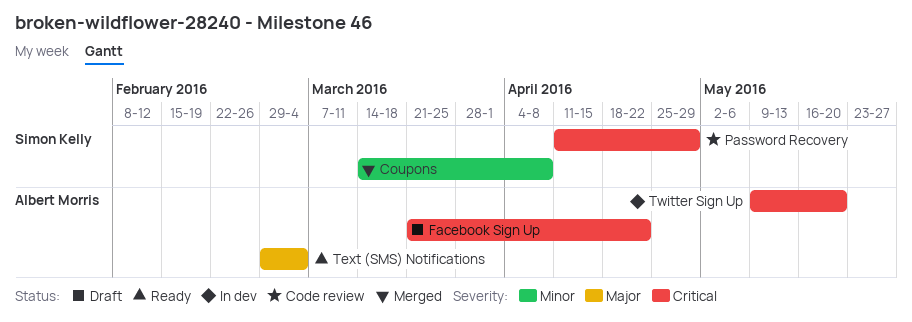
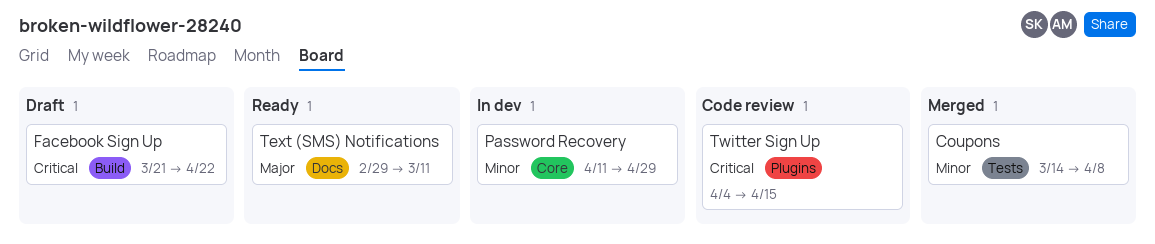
Password Recovery, status: Code review -> In dev
Password Recovery, priority: Critical -> Minor
Text (SMS) Notifications, due: Mar 4 -> Mar 11
Twitter Sign Up, status: In dev -> Code review
Twitter Sign Up, start: May 9 -> Apr 4
Twitter Sign Up, due: May 20 -> Apr 15

